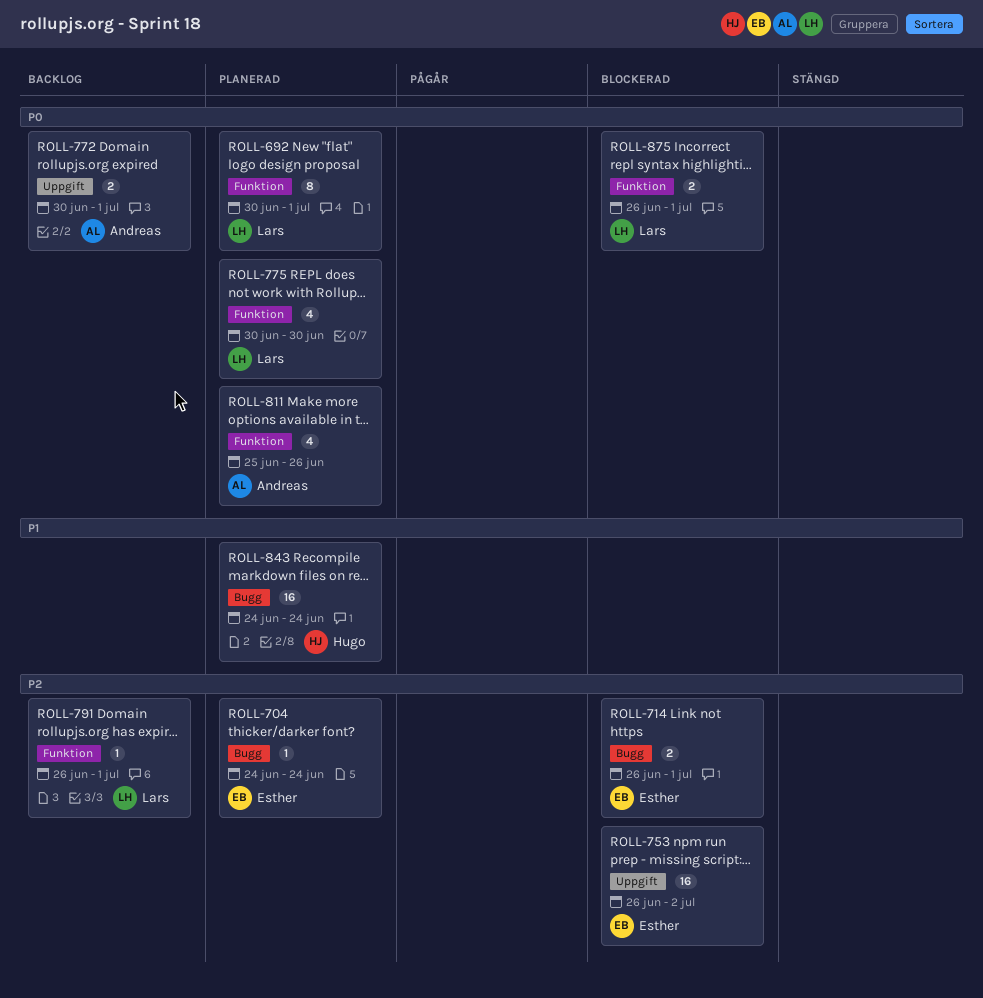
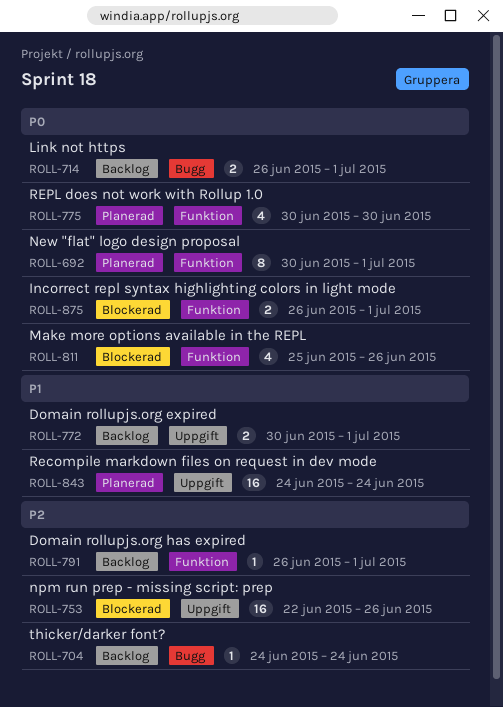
ROLL-704, status: Planerad -> Backlog
ROLL-714, status: Blockerad -> Backlog
ROLL-714, priority: P2 -> P0
ROLL-753, start: Jun 26 -> Jun 22
ROLL-753, due: Jul 2 -> Jun 26
ROLL-772, priority: P0 -> P1
ROLL-811, status: Planerad -> Blockerad
ROLL-843, label: Bugg -> Uppgift

